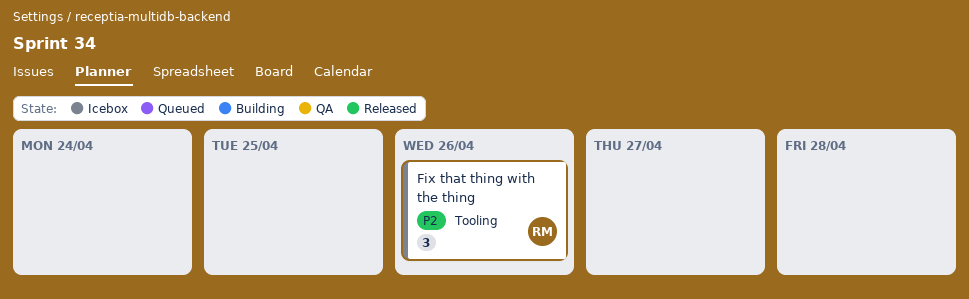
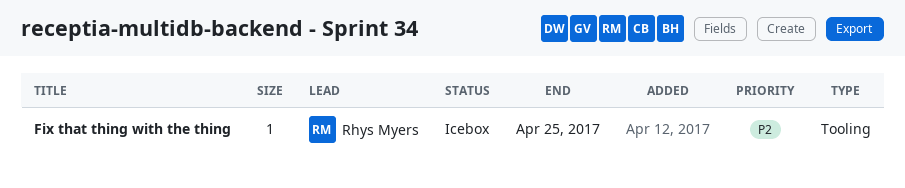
Fix that thing with the thing, estimate: 3 -> 1
Fix that thing with the thing, due: Apr 26 -> Apr 25

